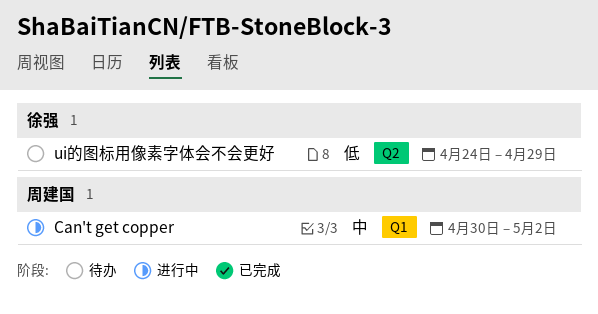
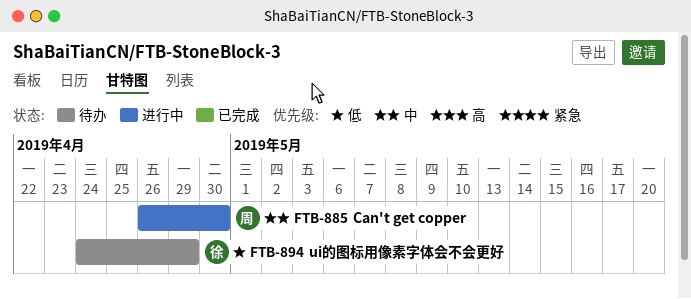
Can't get copper, start: Apr 30 -> Apr 26
Can't get copper, due: May 2 -> Apr 30

